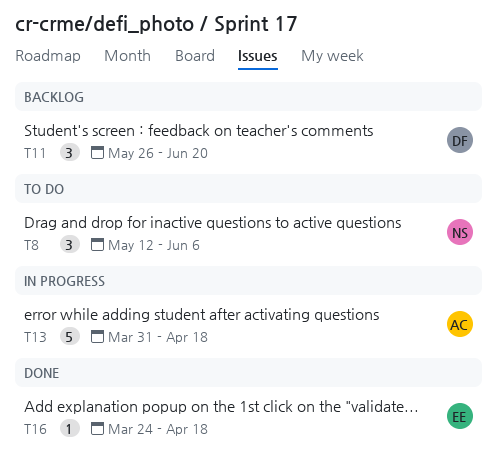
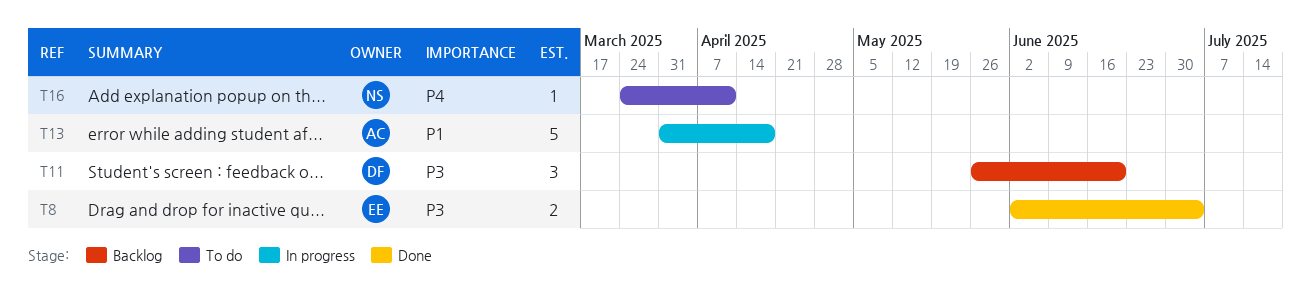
T8, status: To do -> Done
T8, owner: NS -> EE
T8, estimate: 3 -> 2
T8, start: May 12 -> Jun 2
T8, due: Jun 6 -> Jul 4
T16, status: Done -> To do
T16, owner: EE -> NS
T16, due: Apr 18 -> Apr 11

